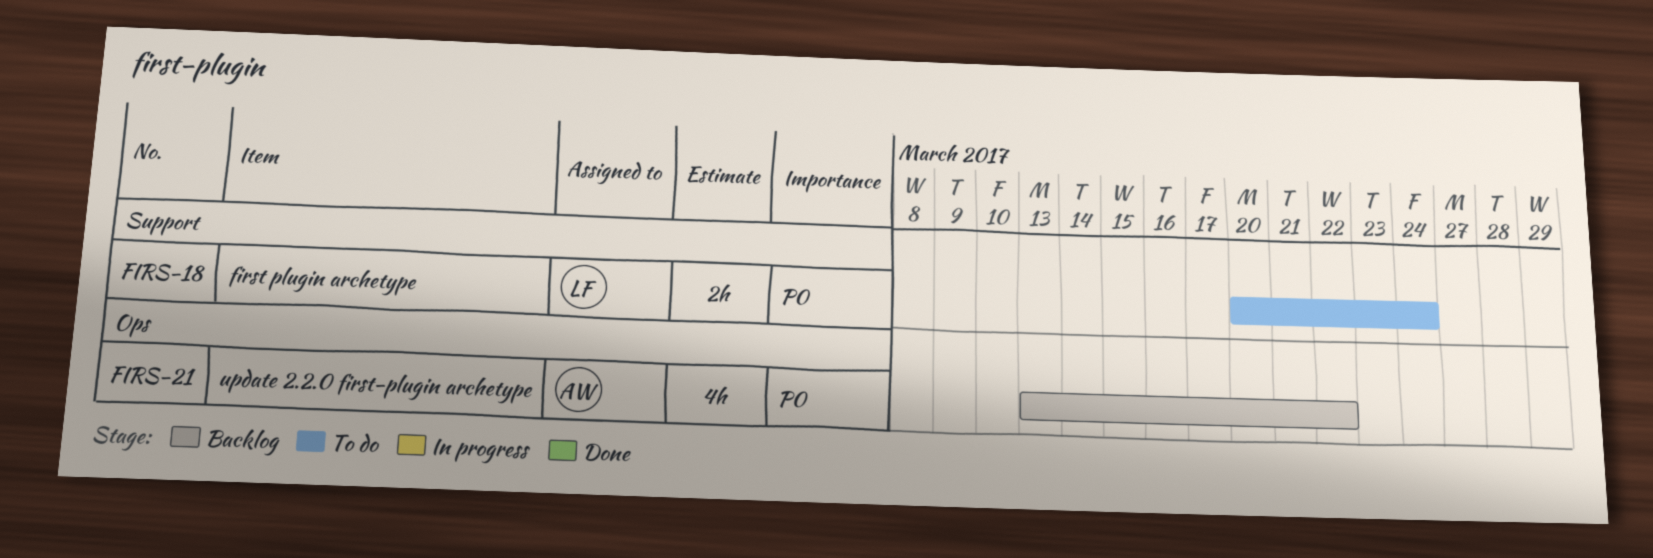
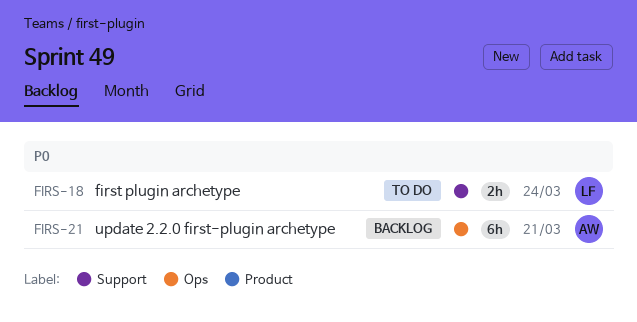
FIRS-21, estimate: 4h -> 6h
FIRS-21, due: Mar 22 -> Mar 21

